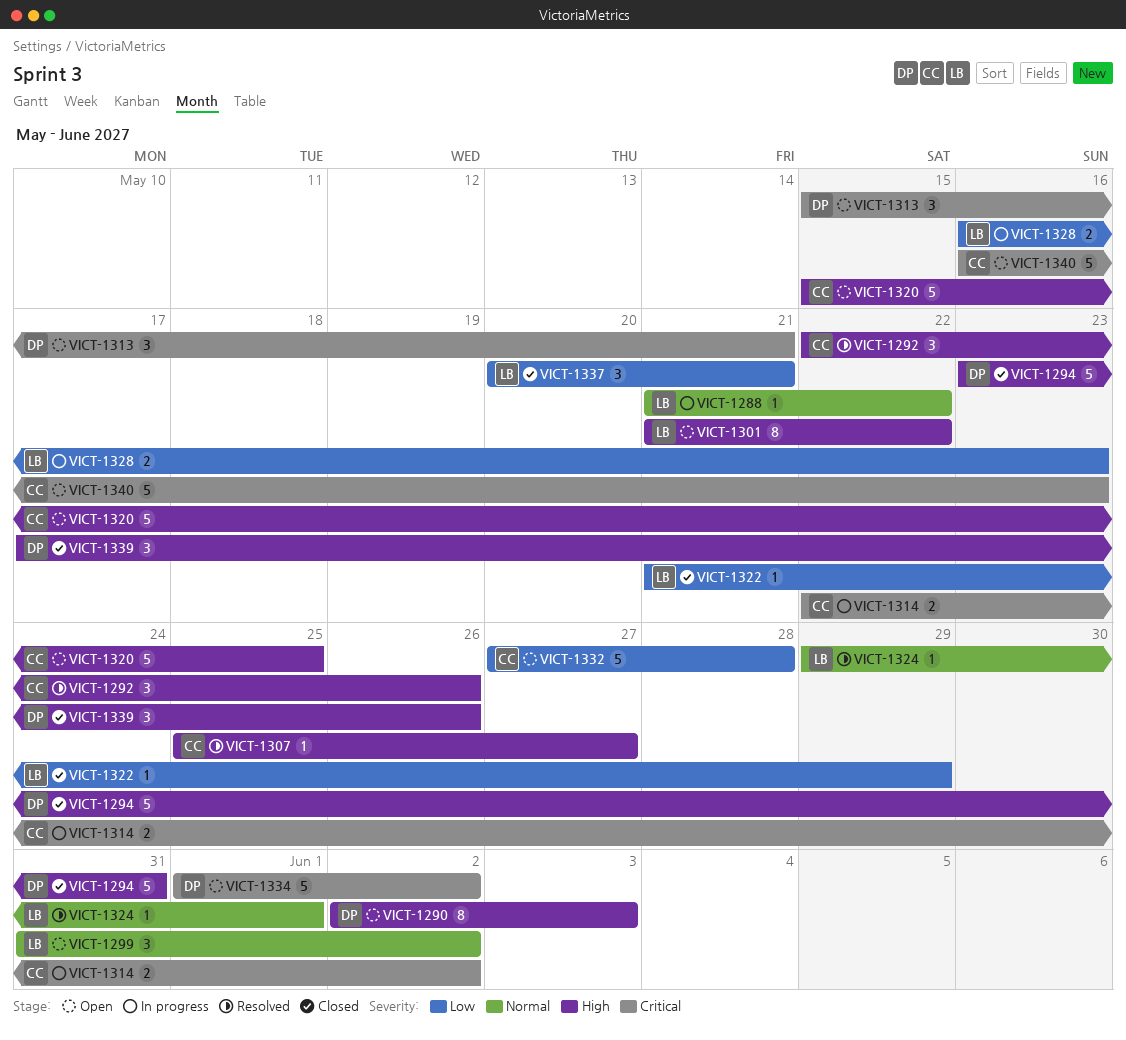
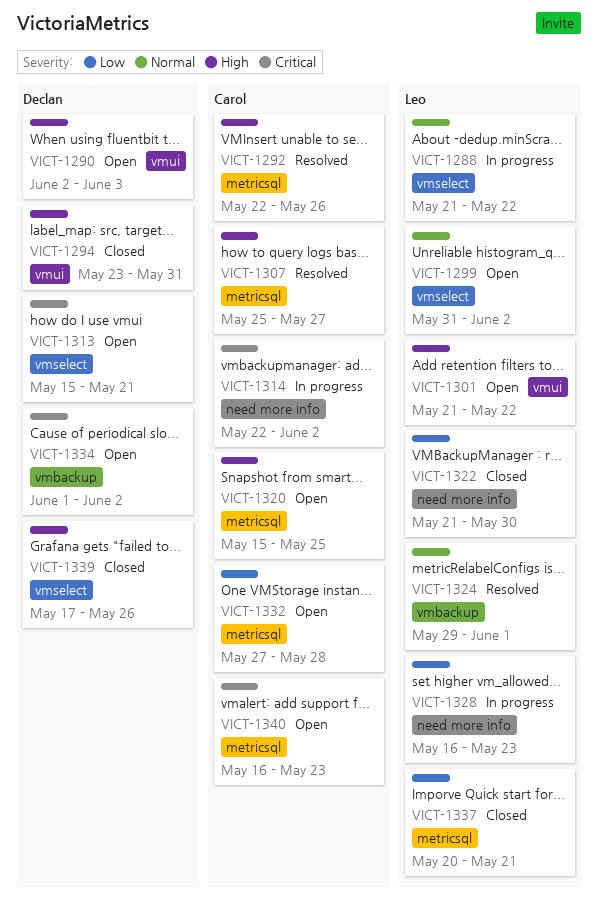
VICT-1322, due: May 29 -> May 30

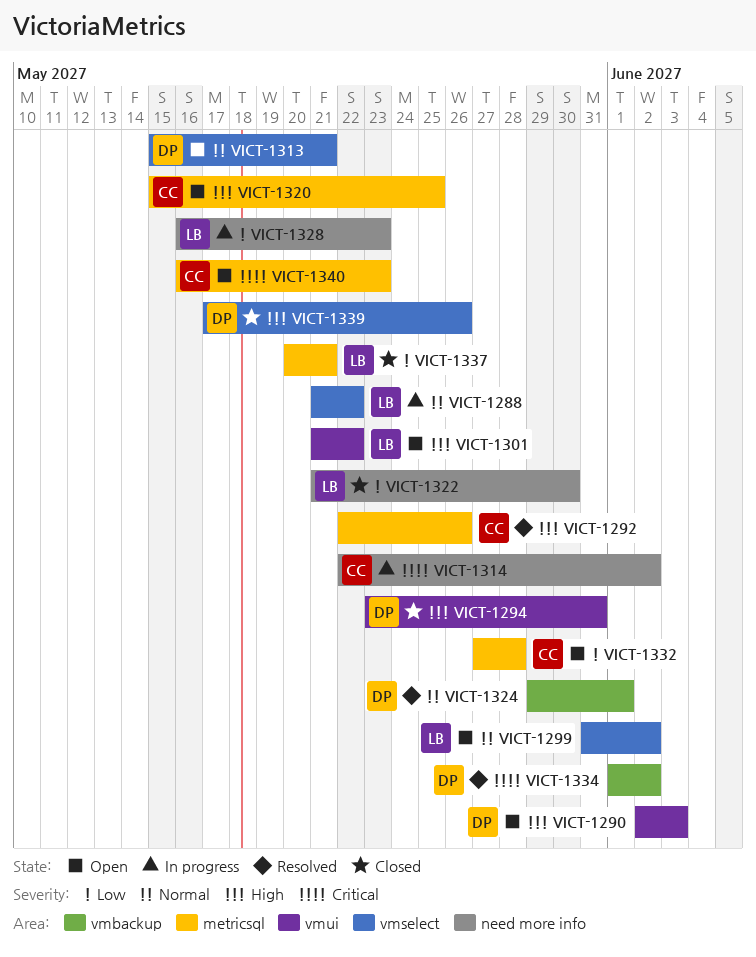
VICT-1307: present -> none
VICT-1313, priority: Critical -> Normal
VICT-1324, owner: Leo -> Declan
VICT-1334, status: Open -> Resolved

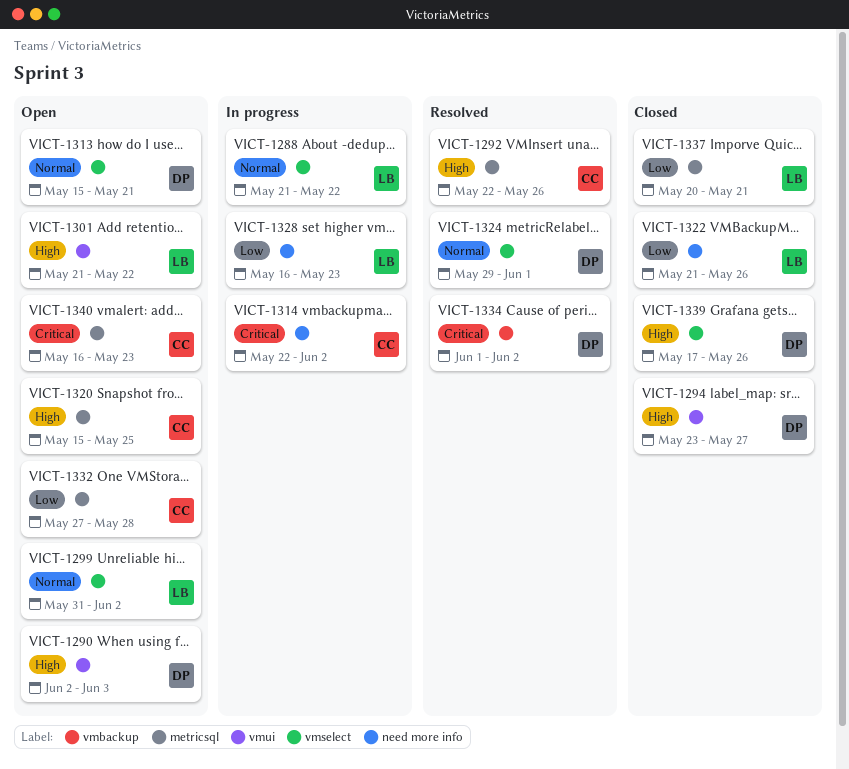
VICT-1294, due: May 31 -> May 27
VICT-1322, due: May 30 -> May 26
VICT-1324, label: vmbackup -> vmselect

